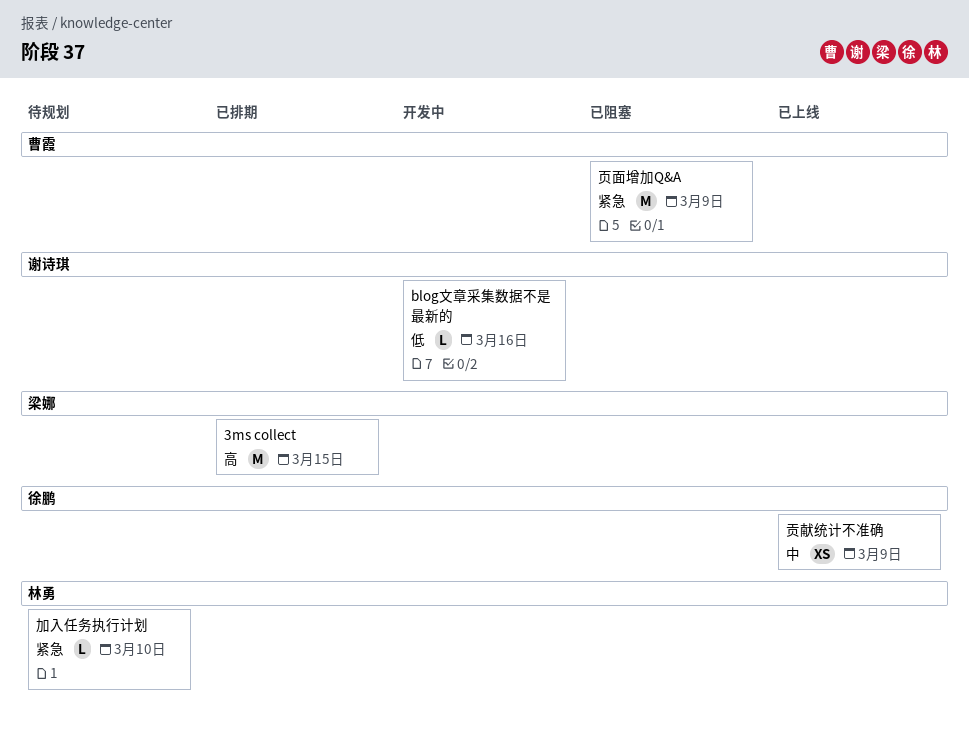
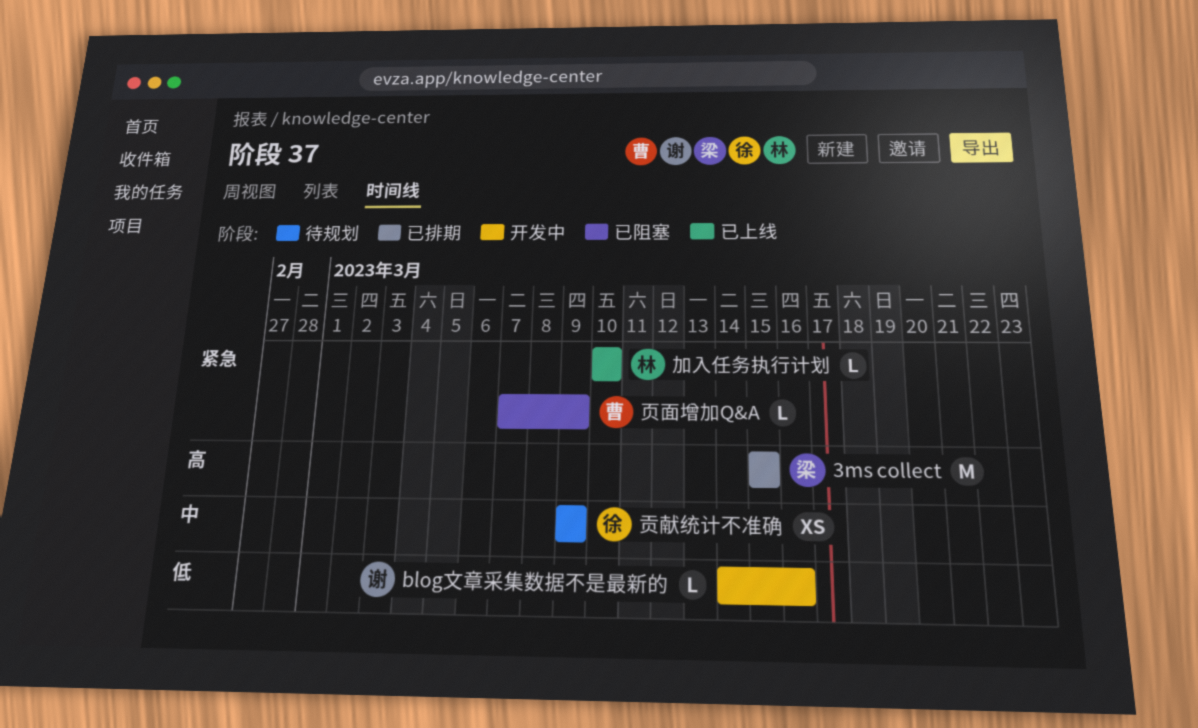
加入任务执行计划, status: 待规划 -> 已上线
贡献统计不准确, status: 已上线 -> 待规划
页面增加Q&A, estimate: M -> L

